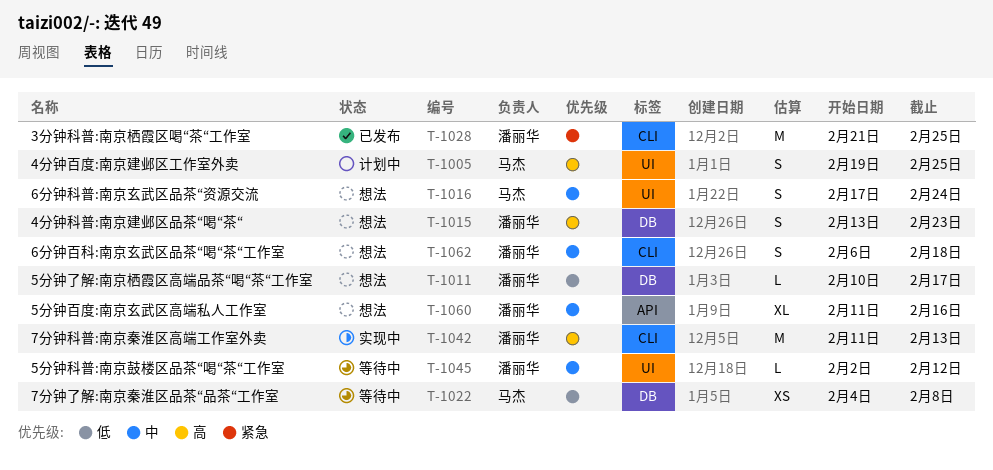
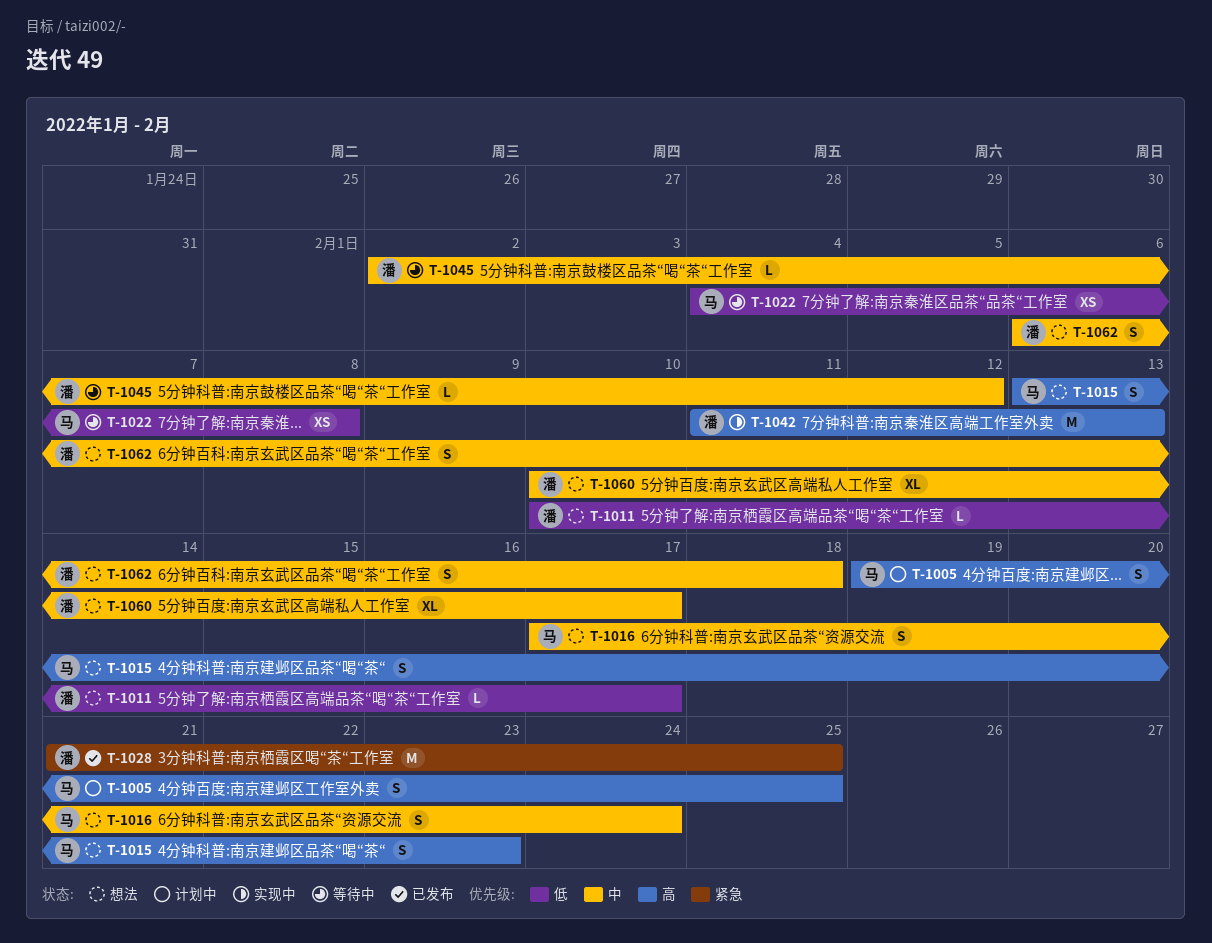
T-1015, owner: 潘丽华 -> 马杰
T-1060, start: Feb 11 -> Feb 10
T-1060, due: Feb 16 -> Feb 17

